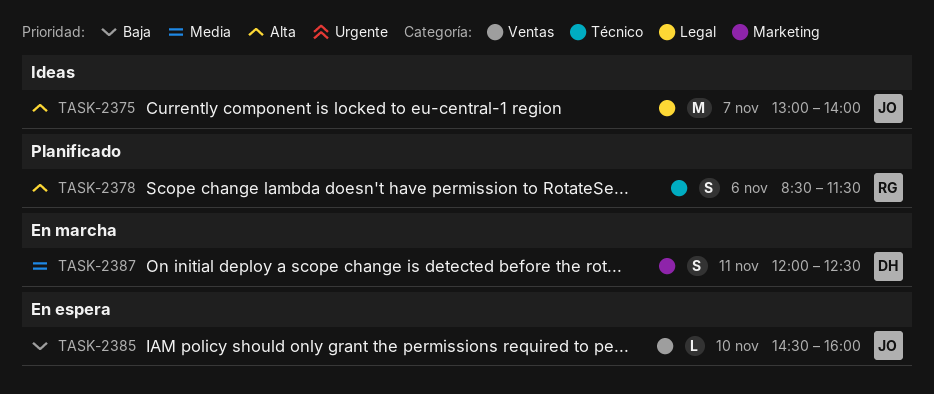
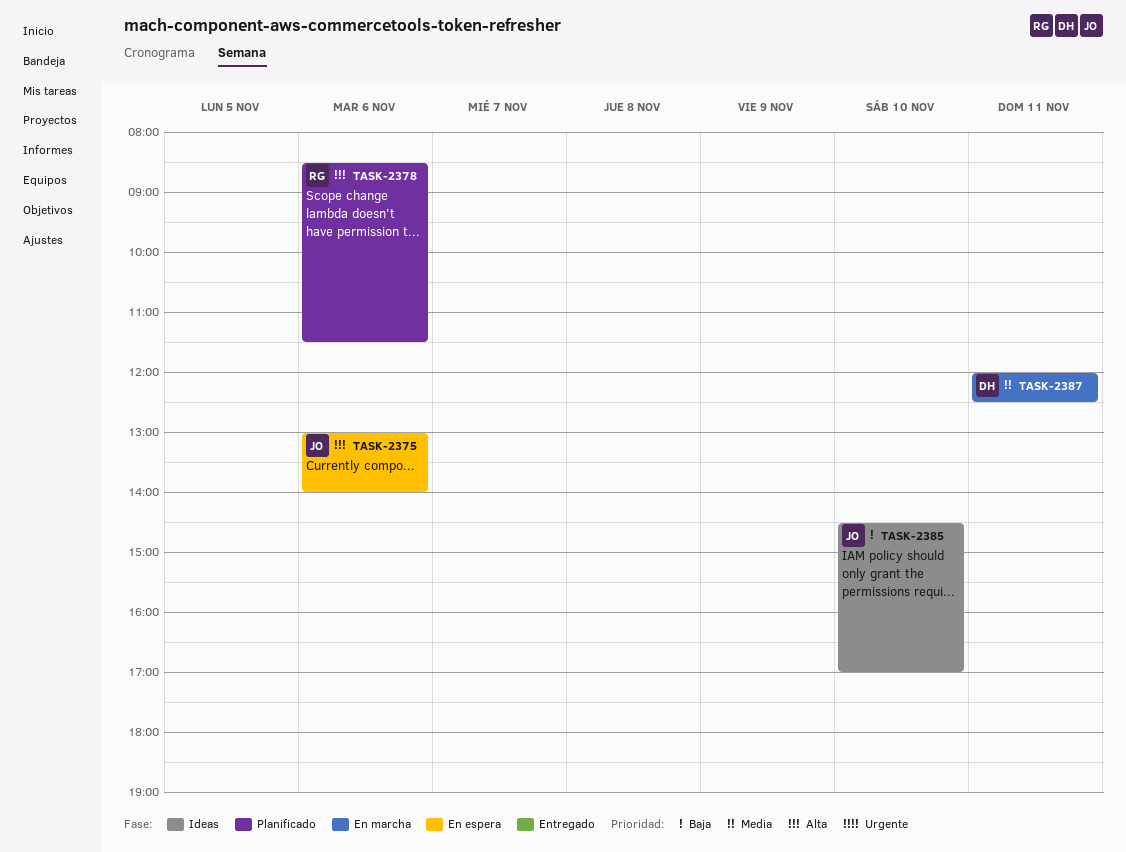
TASK-2375, status: Ideas -> En espera
TASK-2375, day: Nov 7 -> Nov 6
TASK-2385, status: En espera -> Ideas
TASK-2385, ends: 16:00 -> 17:00

